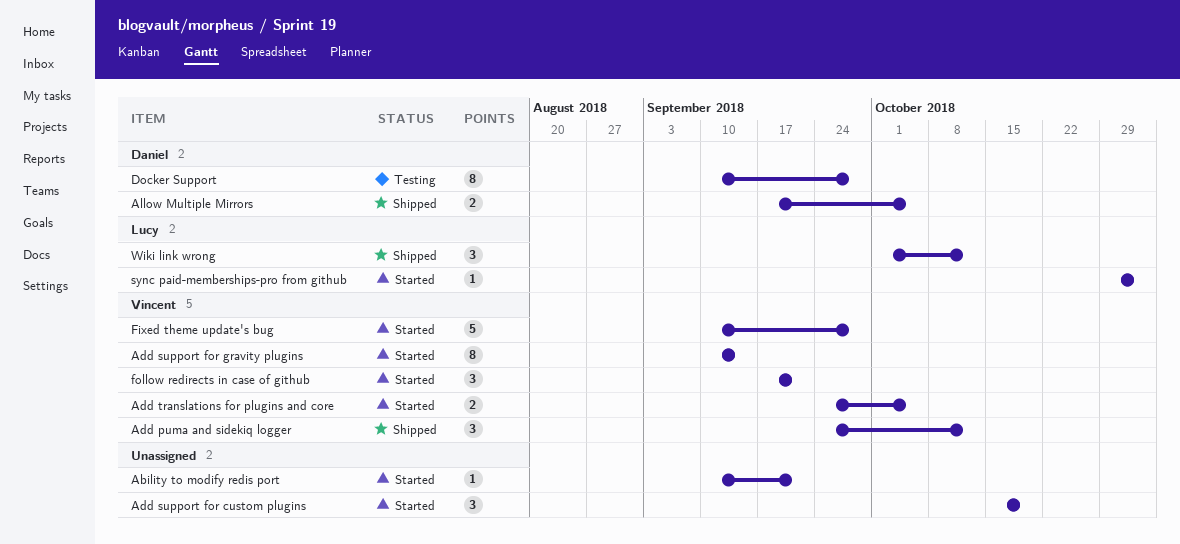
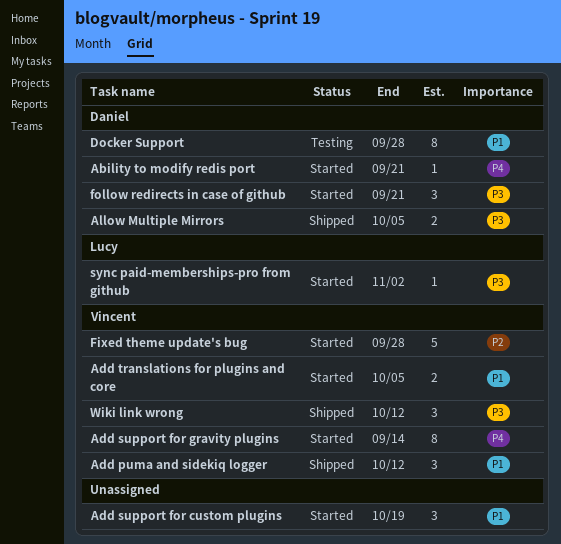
Ability to modify redis port, owner: none -> Daniel
follow redirects in case of github, owner: Vincent -> Daniel
Wiki link wrong, owner: Lucy -> Vincent

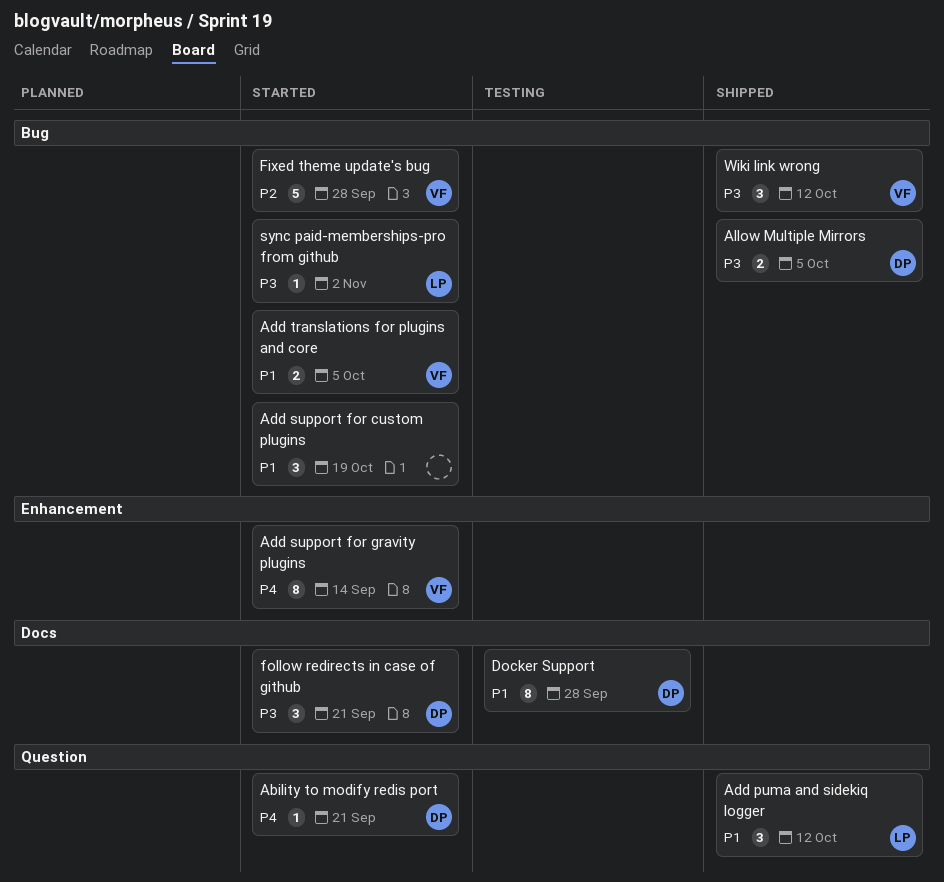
Add puma and sidekiq logger, owner: Vincent -> Lucy

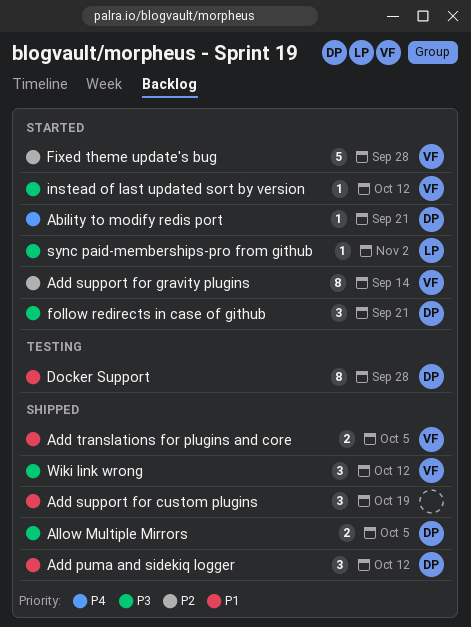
Add puma and sidekiq logger, owner: LP -> DP
Add support for custom plugins, status: Started -> Shipped
Add support for gravity plugins, priority: P4 -> P2
Add translations for plugins and core, status: Started -> Shipped
instead of last updated sort by version: none -> present

